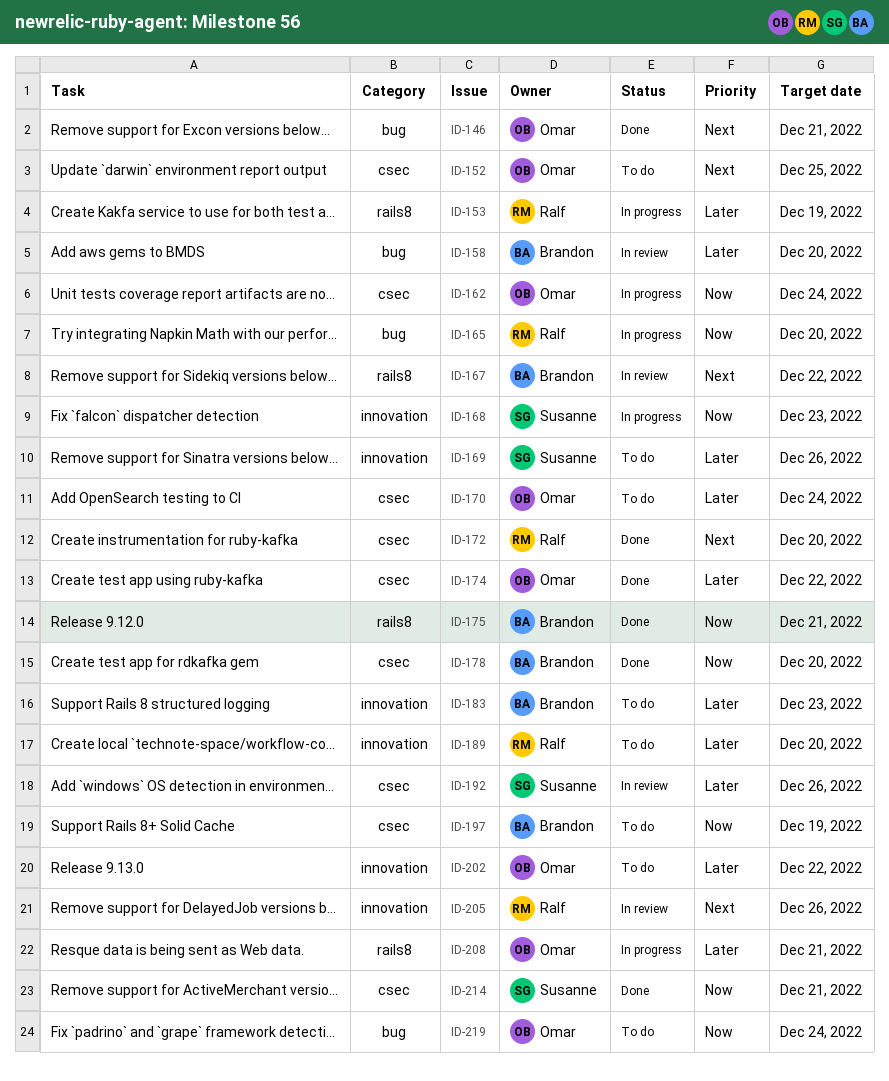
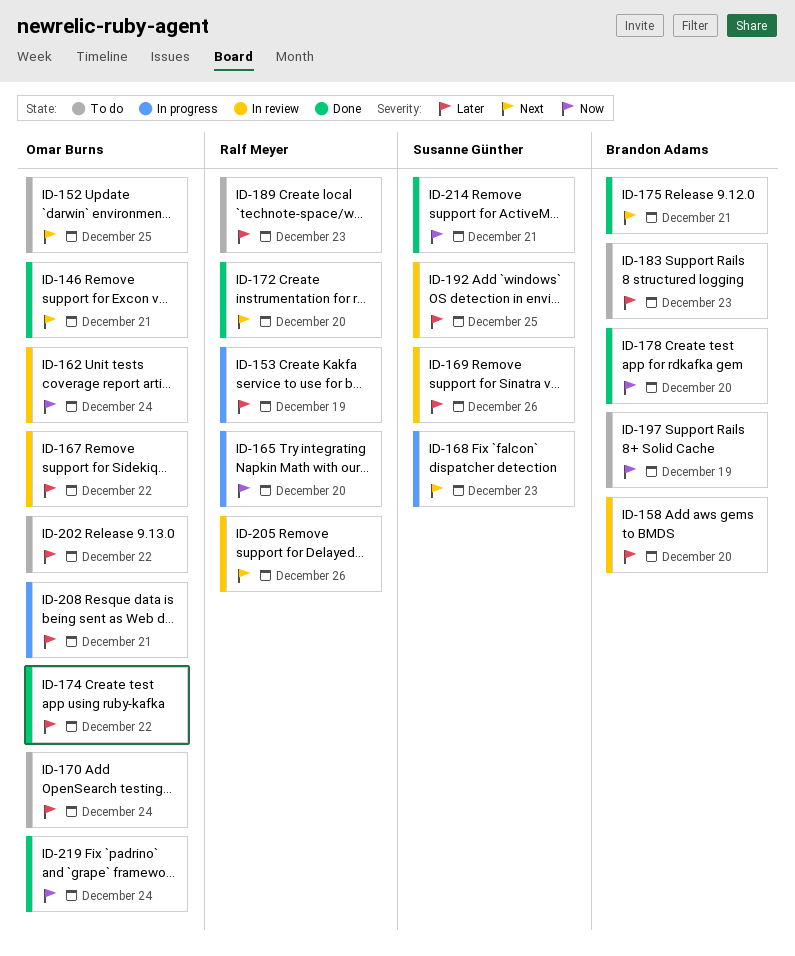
ID-162, status: In progress -> In review
ID-167, owner: Brandon Adams -> Omar Burns
ID-167, priority: Next -> Later
ID-168, priority: Now -> Next
ID-169, status: To do -> In review
ID-175, priority: Now -> Next
ID-189, due: Dec 20 -> Dec 23
ID-192, due: Dec 26 -> Dec 25
ID-219, status: To do -> Done

